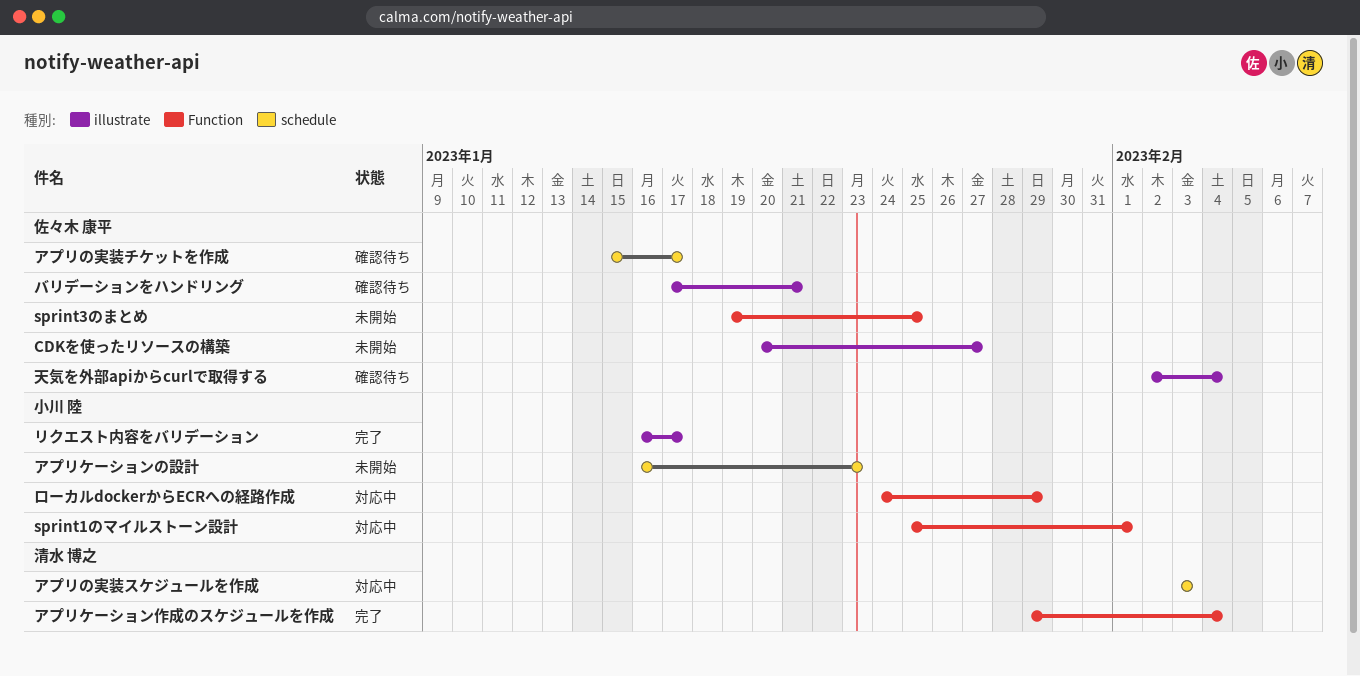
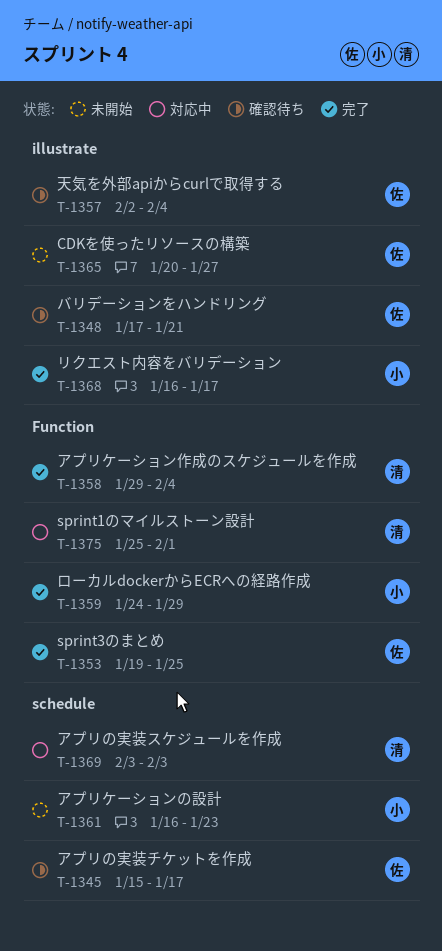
sprint1のマイルストーン設計, owner: 小川 陸 -> 清水 博之
sprint3のまとめ, status: 未開始 -> 完了
ローカルdockerからECRへの経路作成, status: 対応中 -> 完了

